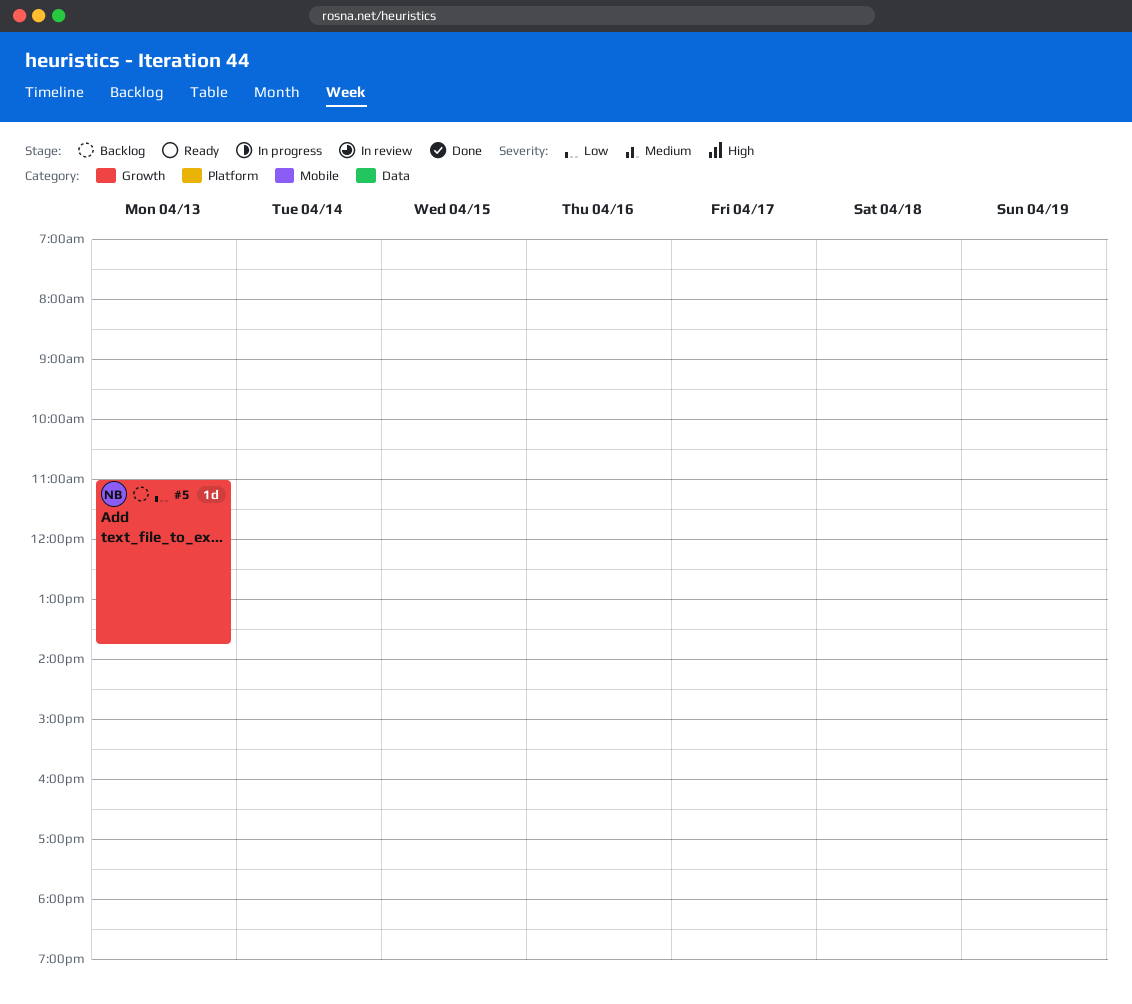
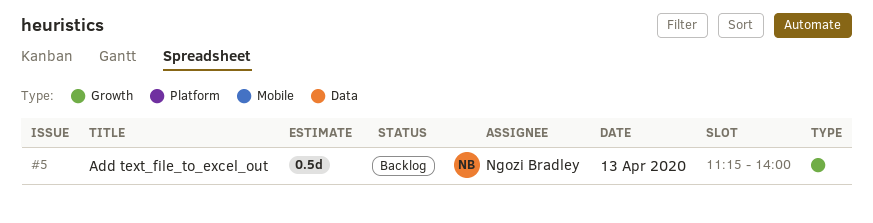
#5, estimate: 1d -> 0.5d
#5, begins: 11:00 -> 11:15
#5, ends: 13:45 -> 14:00

